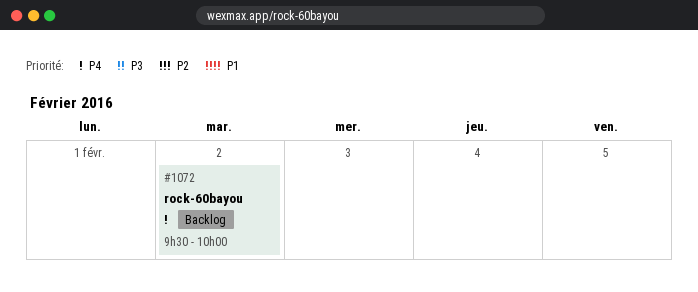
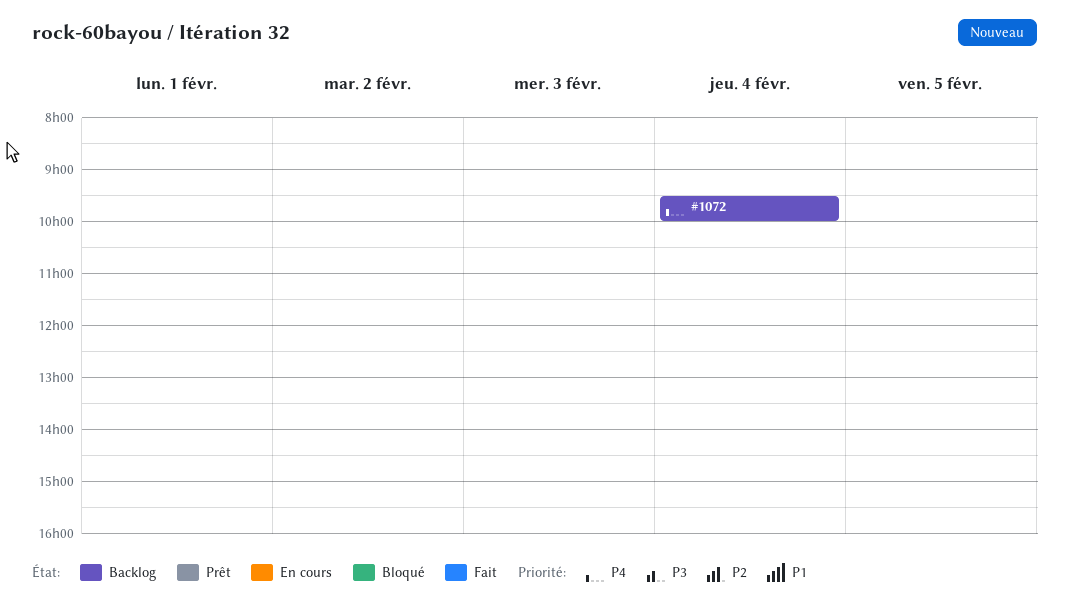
#1072, day: Feb 2 -> Feb 4

